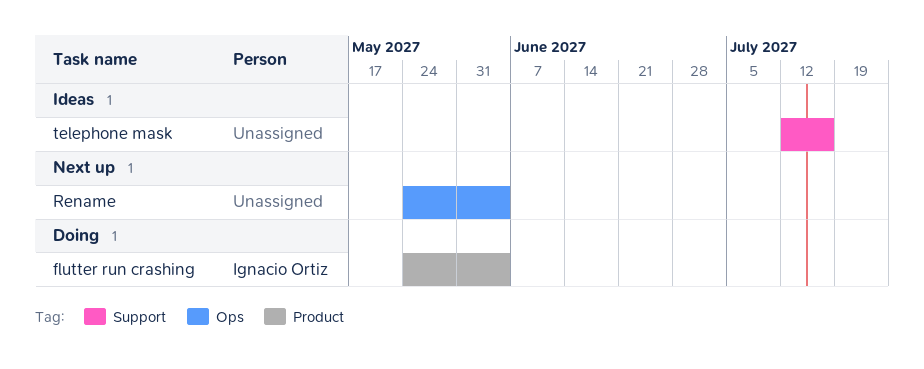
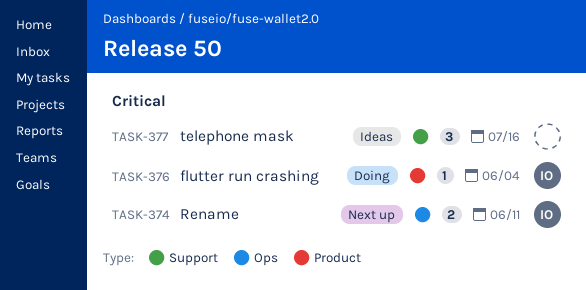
Rename, owner: none -> Ignacio Ortiz
Rename, due: Jun 4 -> Jun 11

